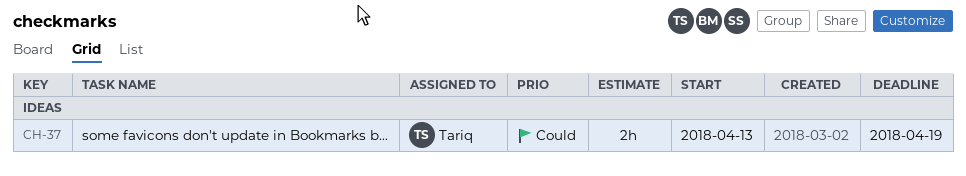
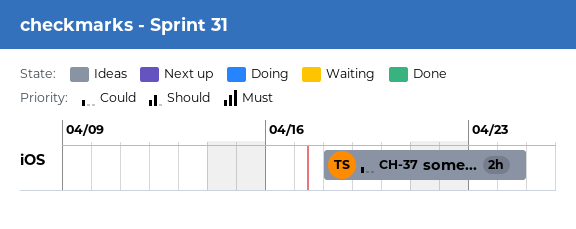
CH-37, start: Apr 13 -> Apr 18
CH-37, due: Apr 19 -> Apr 24

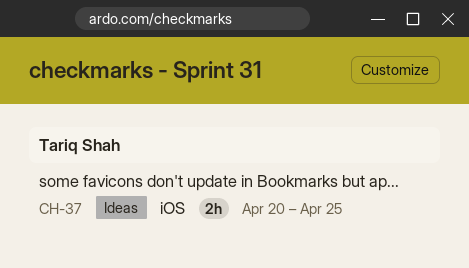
CH-37, start: Apr 18 -> Apr 20
CH-37, due: Apr 24 -> Apr 25

